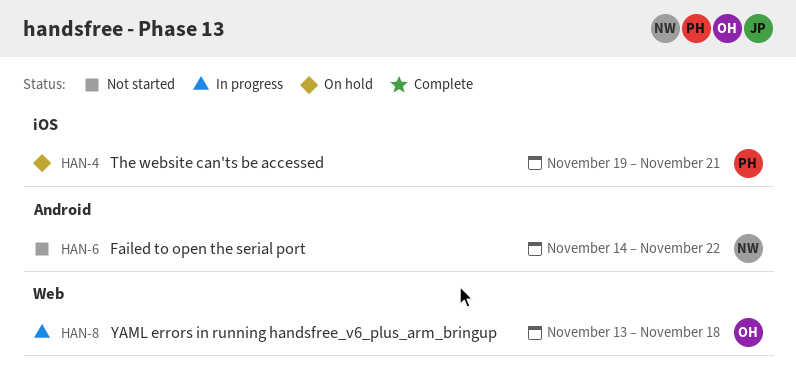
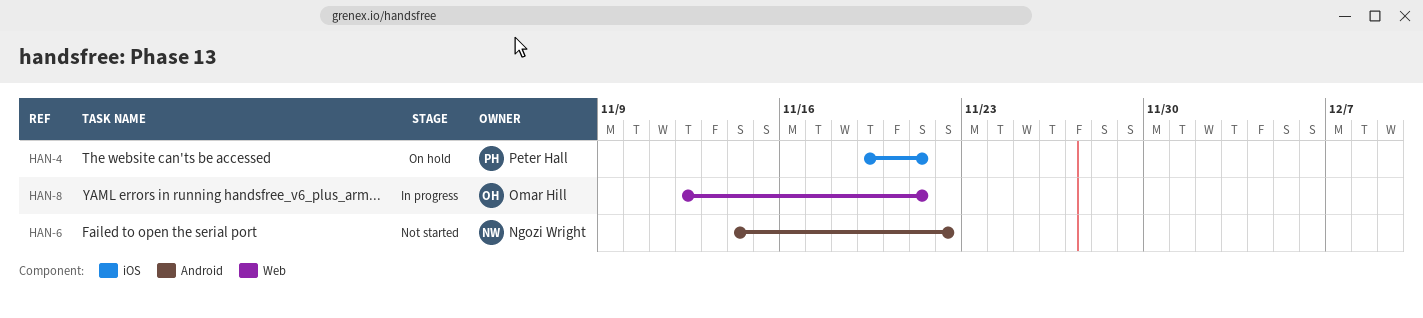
HAN-8, start: Nov 13 -> Nov 12
HAN-8, due: Nov 18 -> Nov 21

